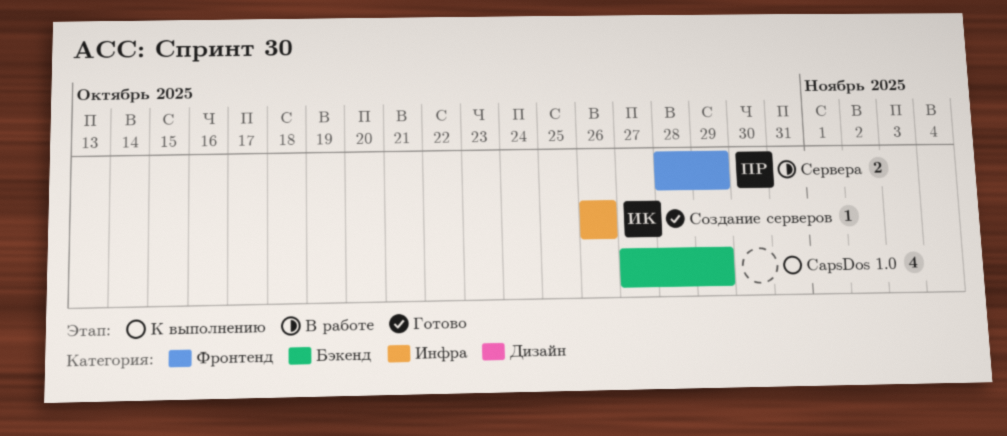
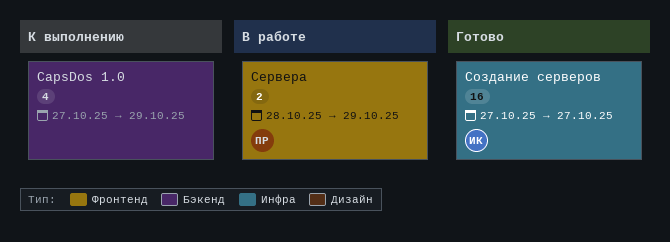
Создание серверов, estimate: 1 -> 16
Создание серверов, start: Oct 26 -> Oct 27
Создание серверов, due: Oct 26 -> Oct 27

